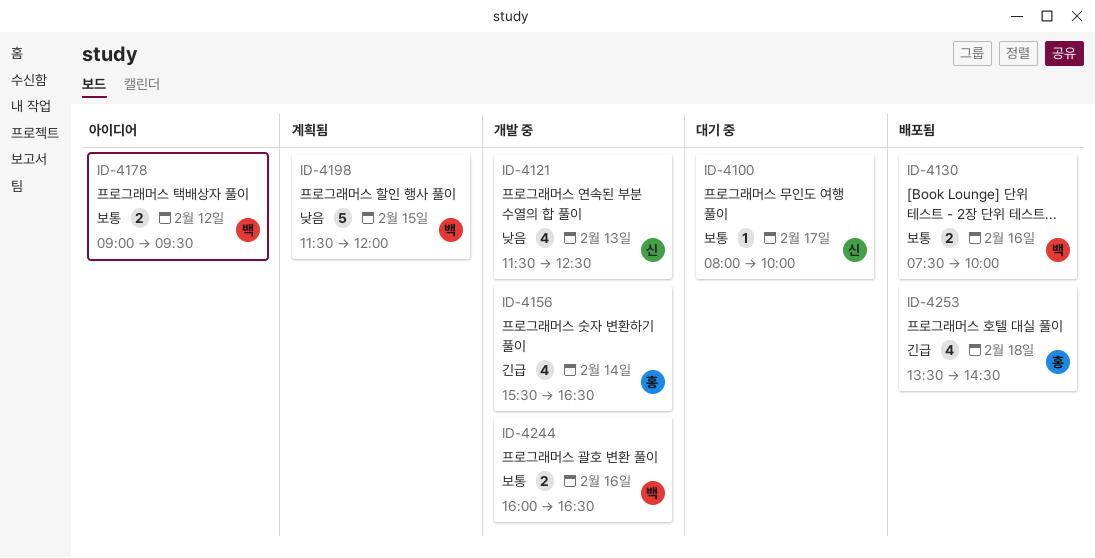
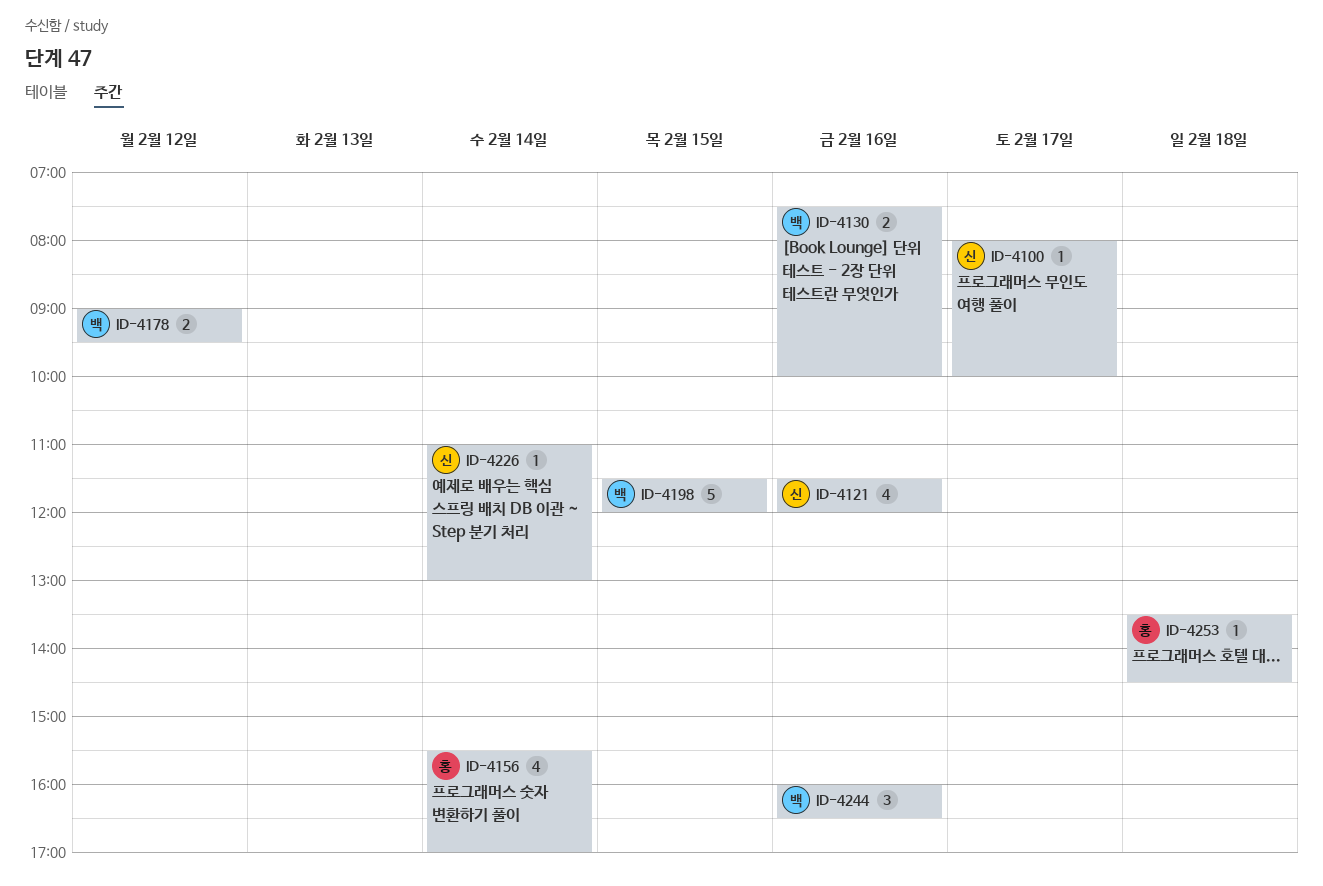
ID-4121, day: Feb 13 -> Feb 16
ID-4121, ends: 12:30 -> 12:00
ID-4156, ends: 16:30 -> 17:00
ID-4226: none -> present
ID-4244, estimate: 2 -> 3
ID-4253, estimate: 4 -> 1

